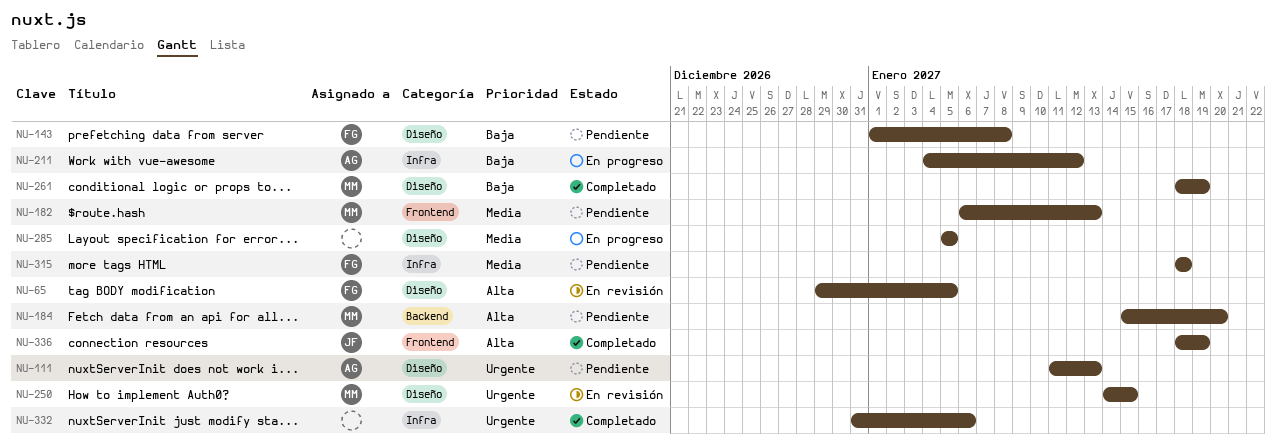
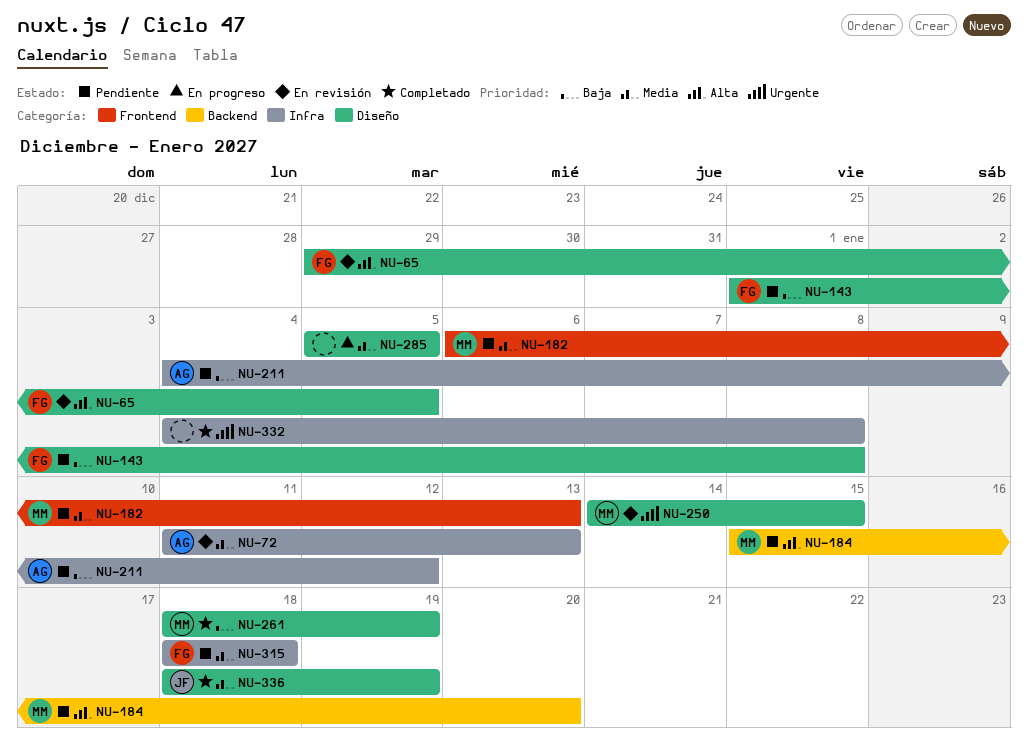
NU-72: none -> present
NU-111: present -> none
NU-211, status: En progreso -> Pendiente
NU-332, start: Dec 31 -> Jan 4
NU-332, due: Jan 6 -> Jan 8
NU-336, priority: Alta -> Media
NU-336, label: Frontend -> Diseño

